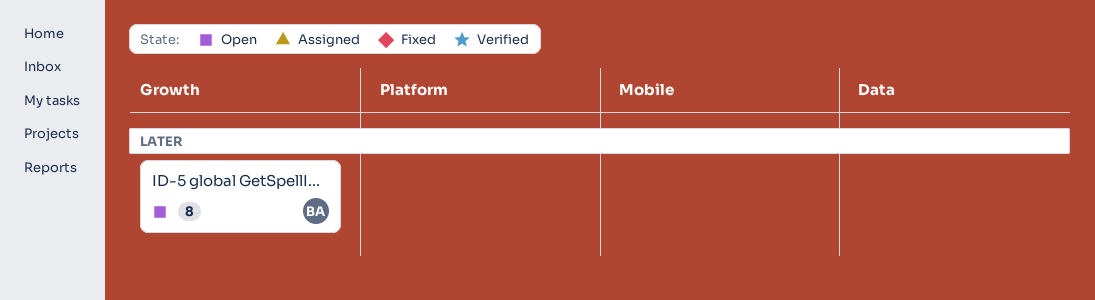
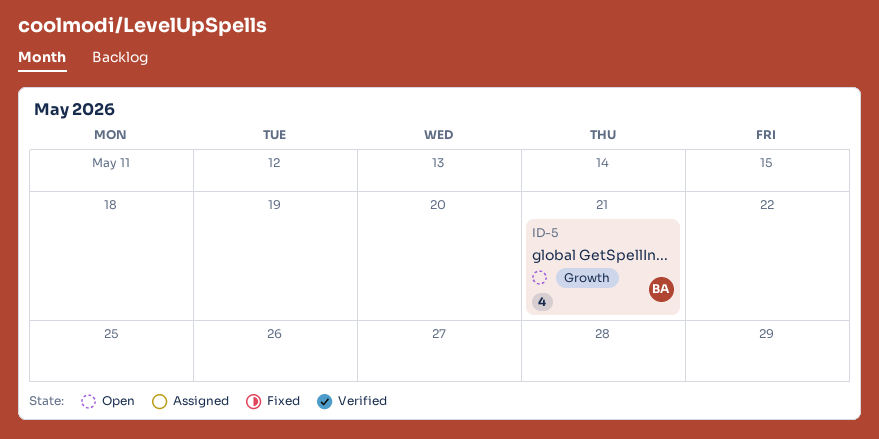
ID-5, estimate: 8 -> 4

